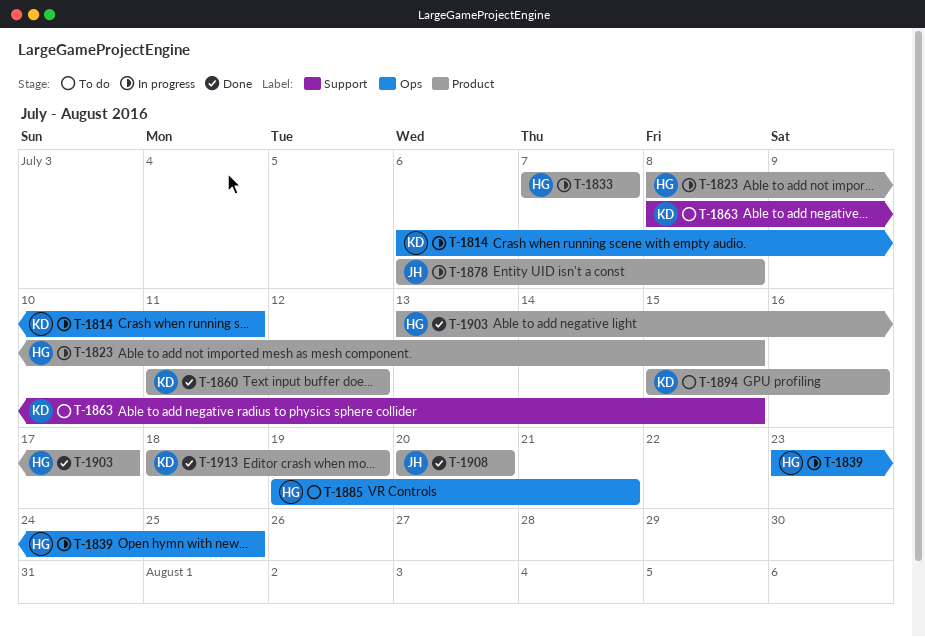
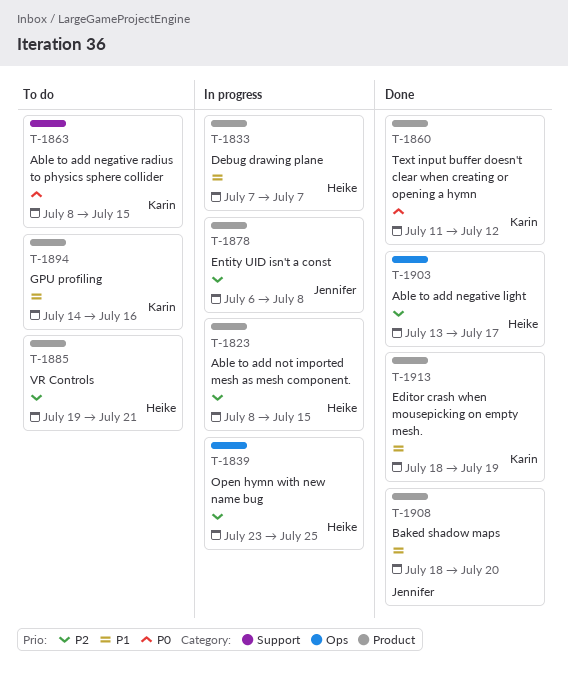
T-1814: present -> none
T-1885, label: Ops -> Product
T-1894, start: Jul 15 -> Jul 14
T-1903, label: Product -> Ops
T-1908, start: Jul 20 -> Jul 18

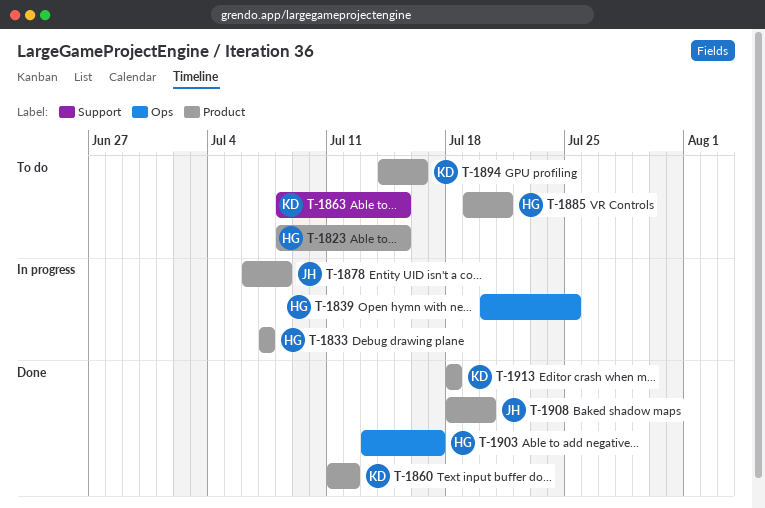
T-1823, status: In progress -> To do
T-1839, start: Jul 23 -> Jul 20
T-1913, due: Jul 19 -> Jul 18

